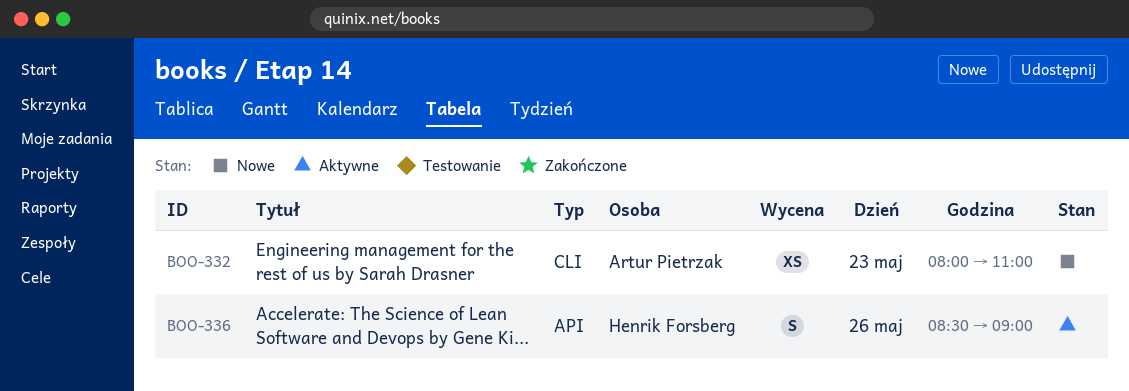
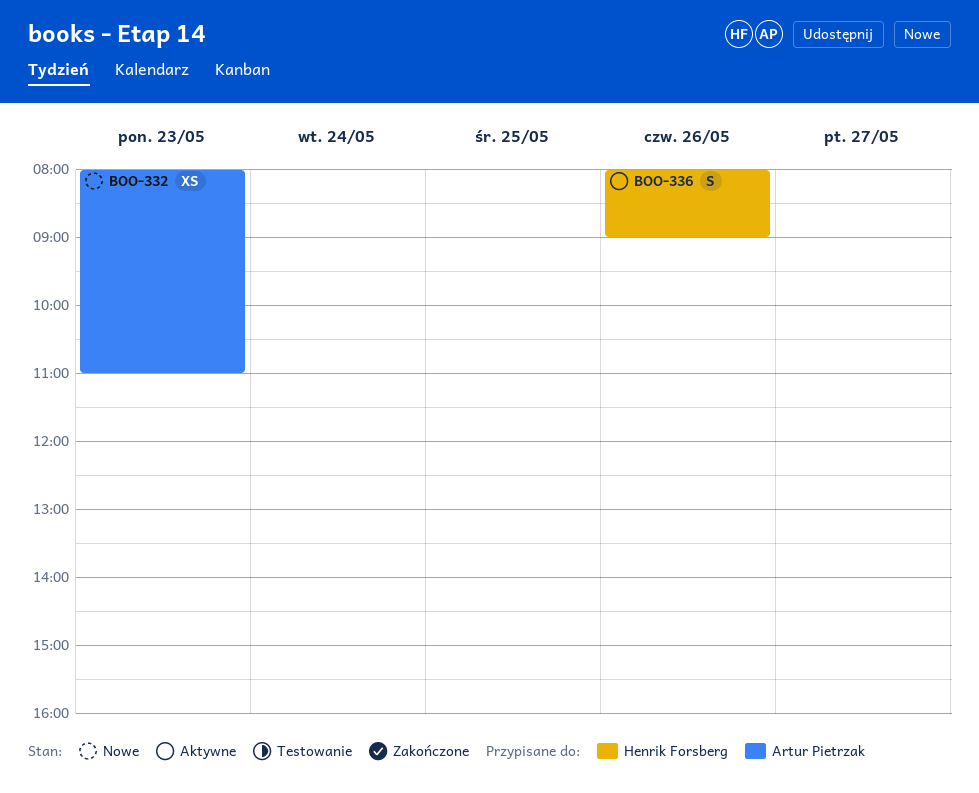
BOO-336, begins: 08:30 -> 08:00

